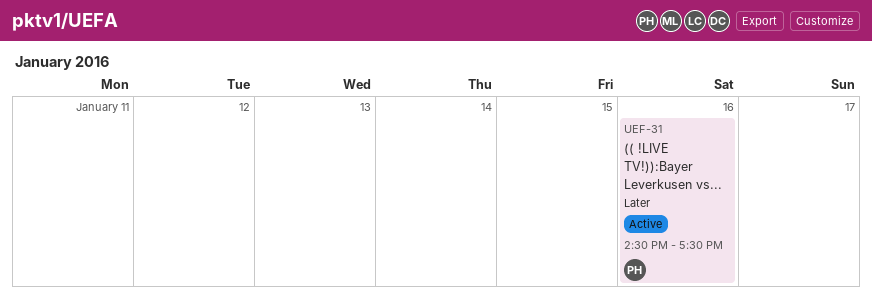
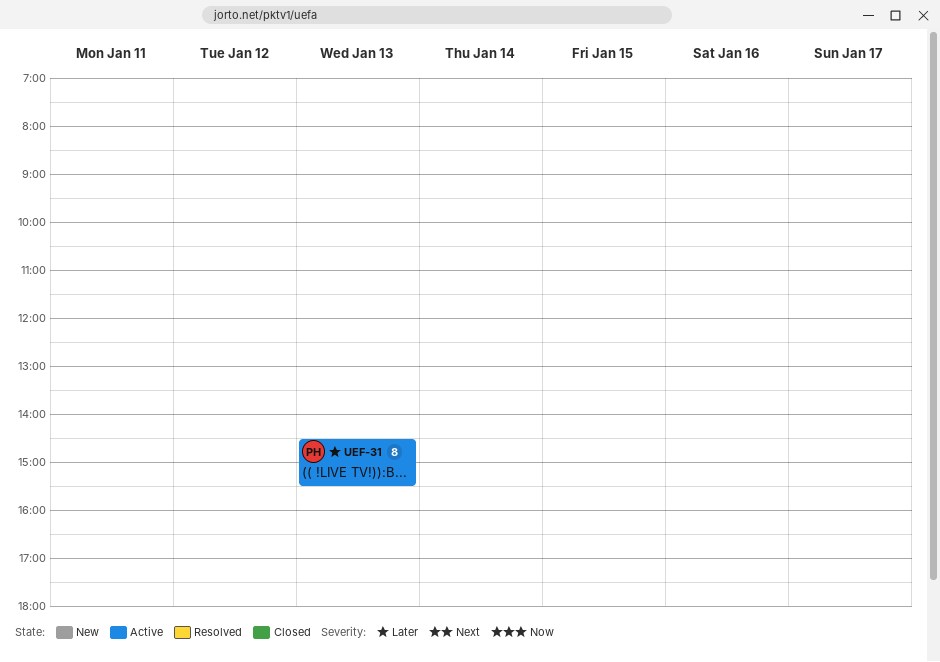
UEF-31, day: Jan 16 -> Jan 13
UEF-31, ends: 17:30 -> 15:30

